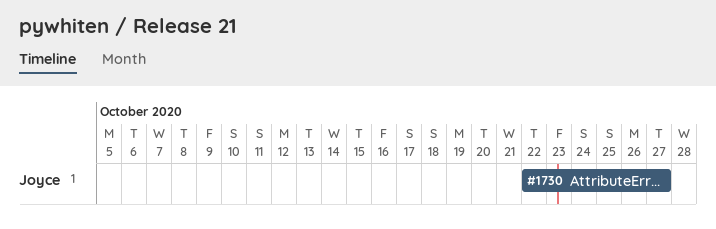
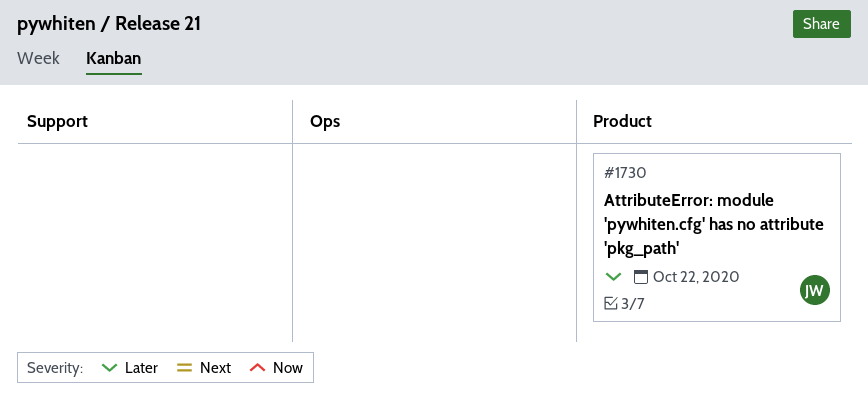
#1730, due: Oct 27 -> Oct 22

